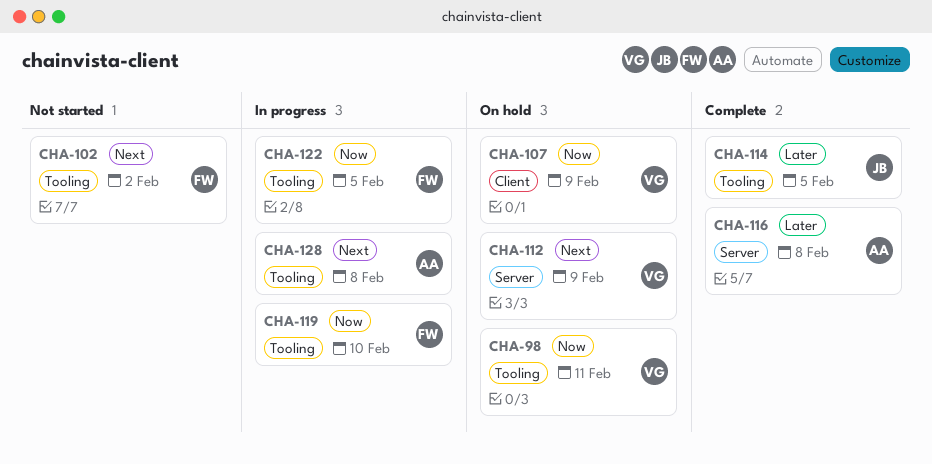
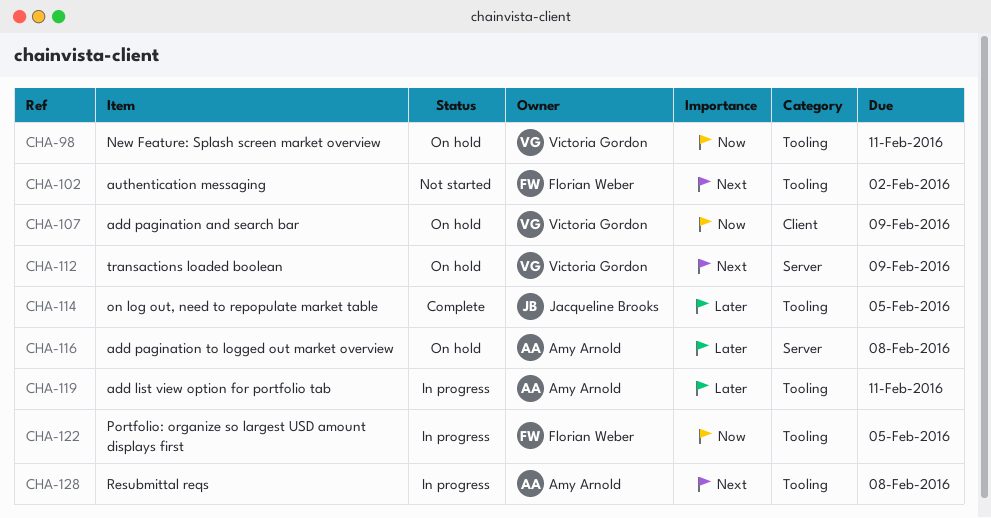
CHA-116, status: Complete -> On hold
CHA-119, owner: Florian Weber -> Amy Arnold
CHA-119, priority: Now -> Later
CHA-119, due: Feb 10 -> Feb 11

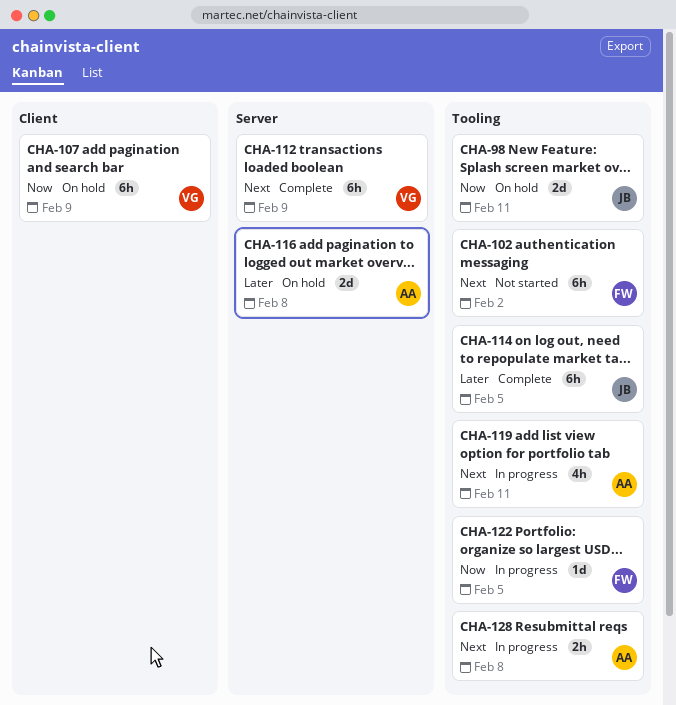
CHA-98, owner: Victoria Gordon -> Jacqueline Brooks
CHA-112, status: On hold -> Complete
CHA-119, priority: Later -> Next

